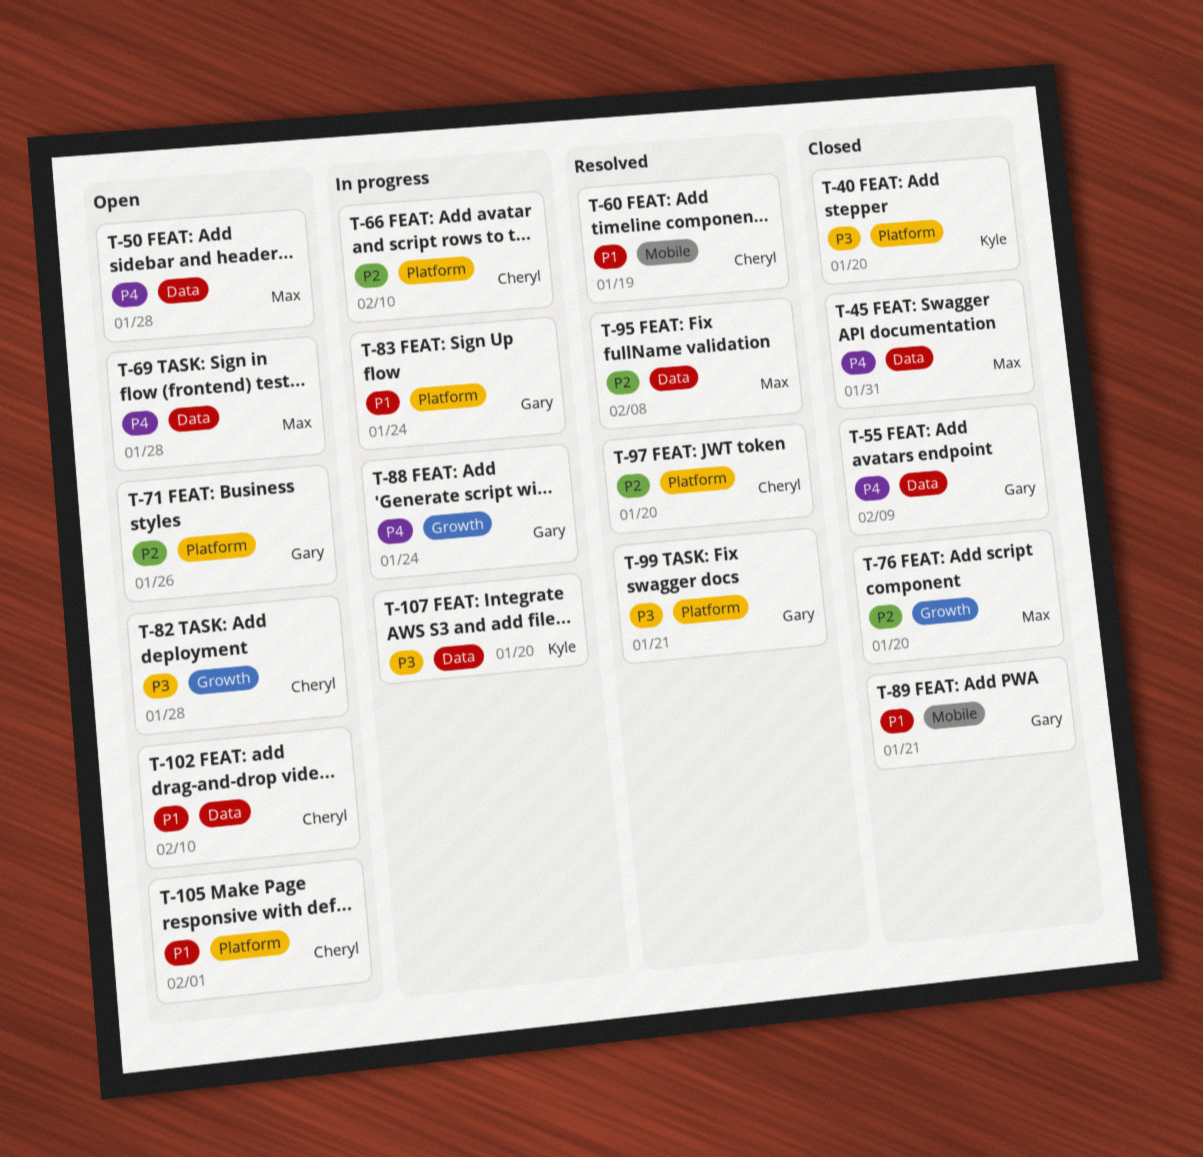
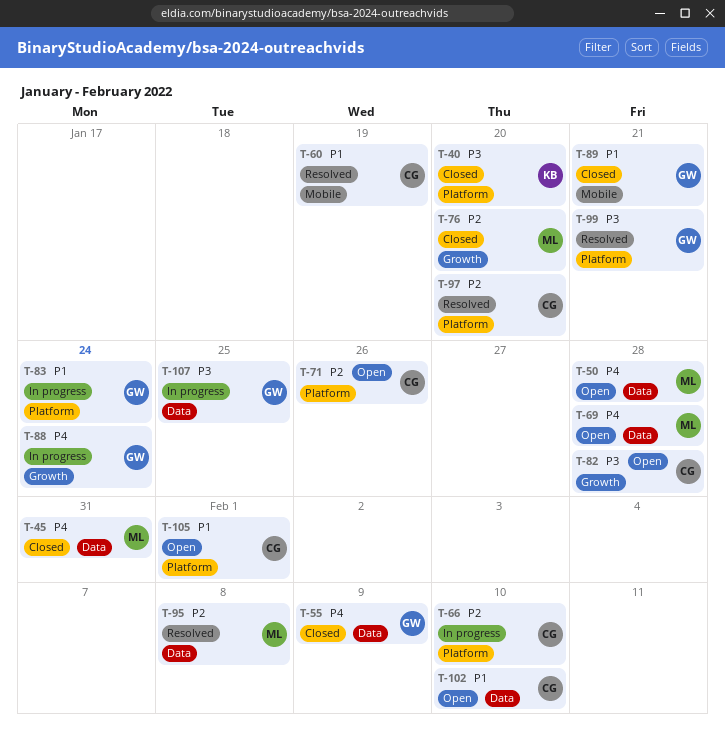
T-71, owner: Gary -> Cheryl
T-107, owner: Kyle -> Gary
T-107, due: Jan 20 -> Jan 25

